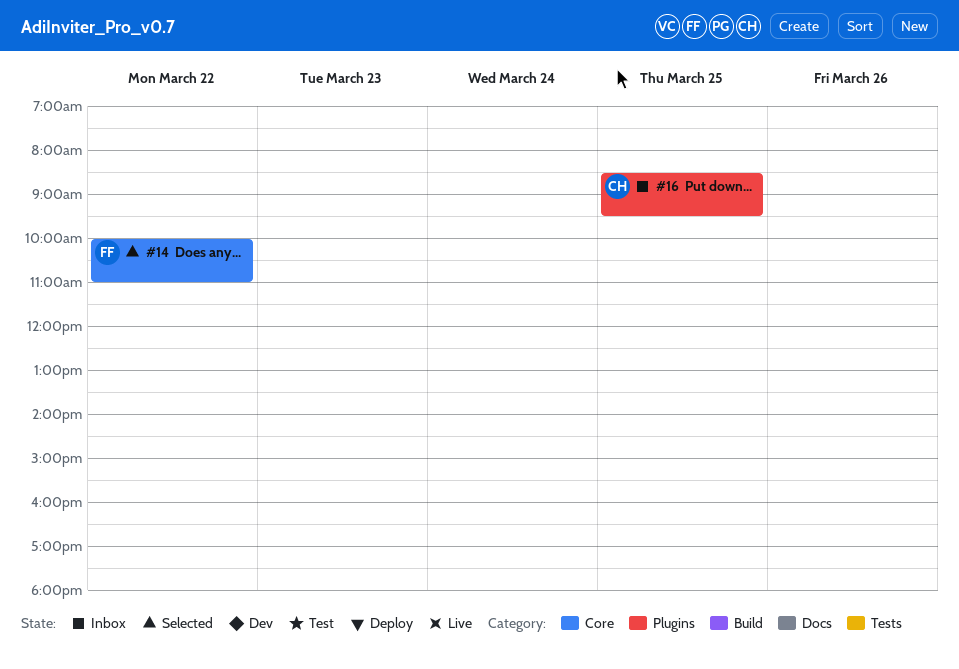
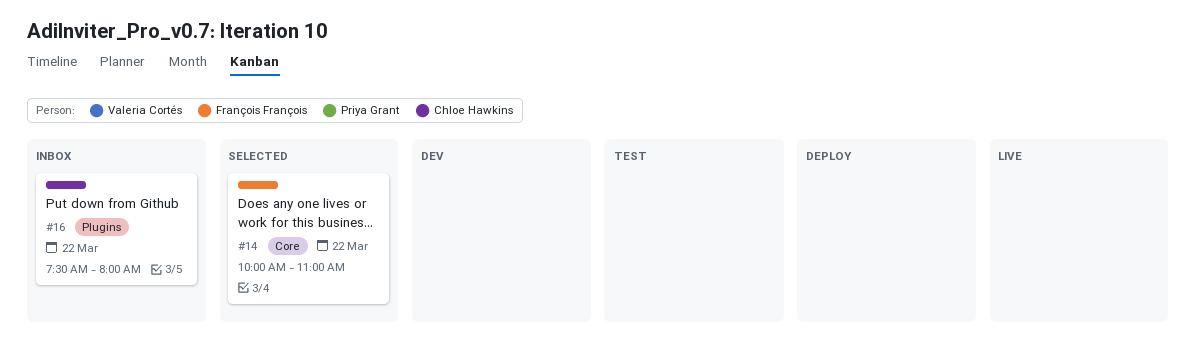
#16, day: Mar 25 -> Mar 22
#16, begins: 08:30 -> 07:30
#16, ends: 09:30 -> 08:00

